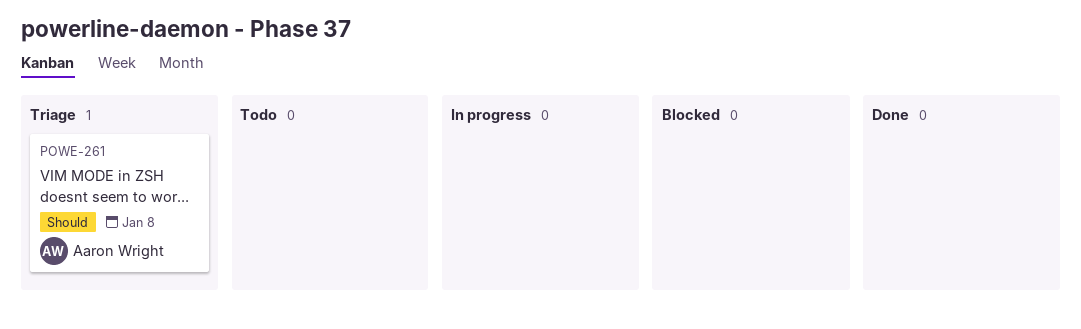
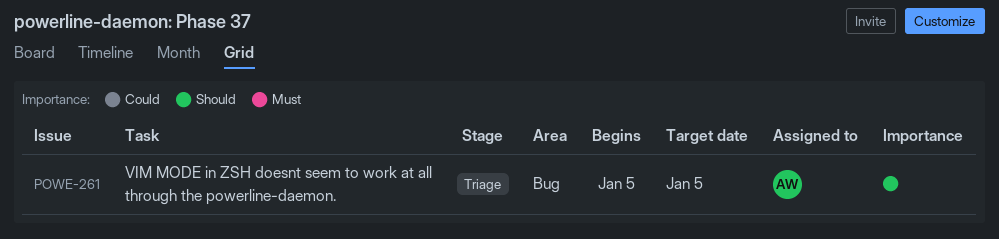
POWE-261, due: Jan 8 -> Jan 5

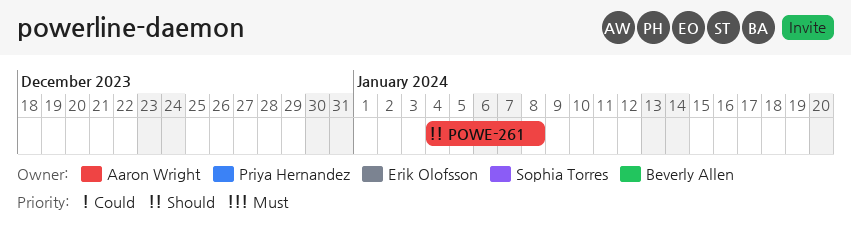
POWE-261, start: Jan 5 -> Jan 4
POWE-261, due: Jan 5 -> Jan 8

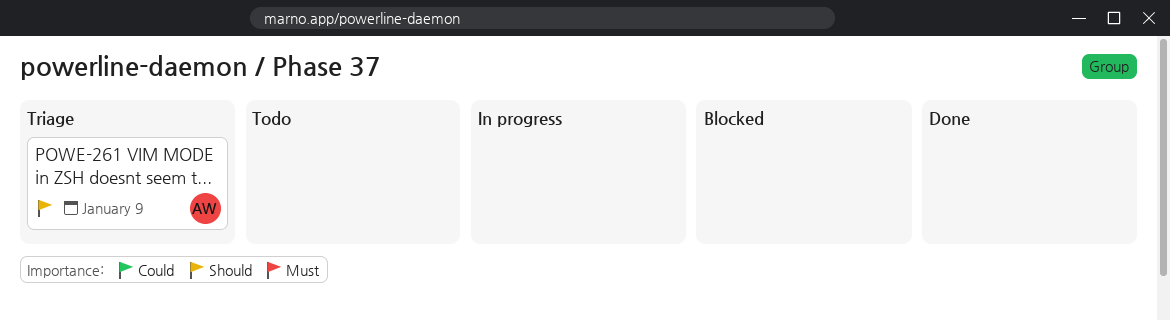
POWE-261, due: Jan 8 -> Jan 9

